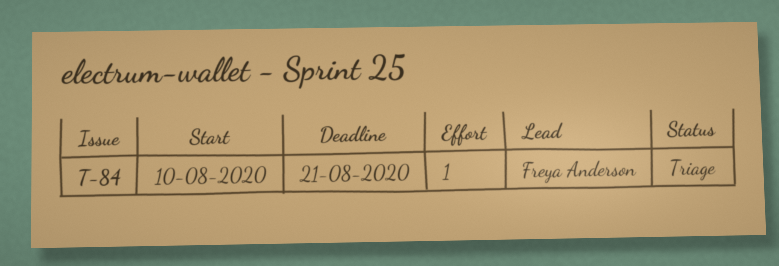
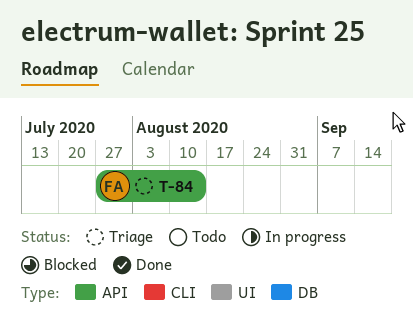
T-84, start: Aug 10 -> Jul 27
T-84, due: Aug 21 -> Aug 14

